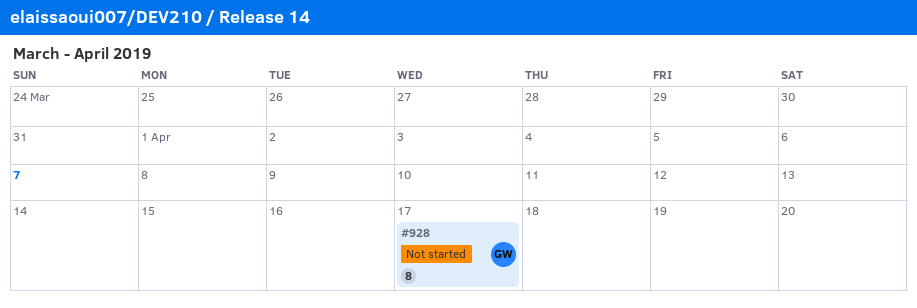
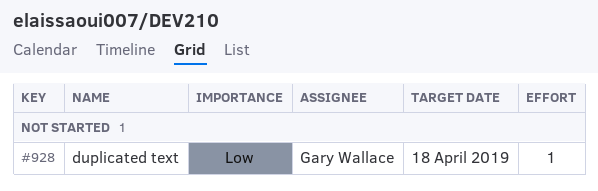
#928, estimate: 8 -> 1
#928, due: Apr 17 -> Apr 18

